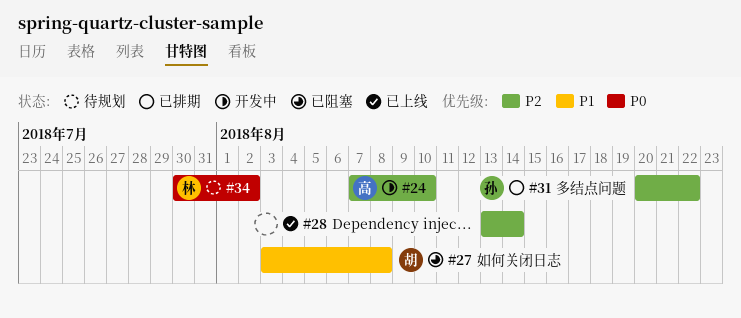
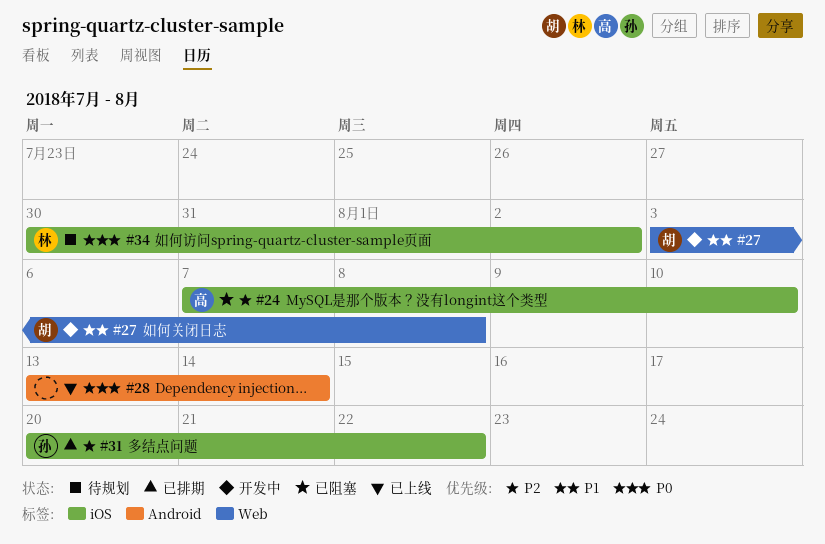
#24, status: 开发中 -> 已阻塞
#27, status: 已阻塞 -> 开发中
#28, priority: P2 -> P0

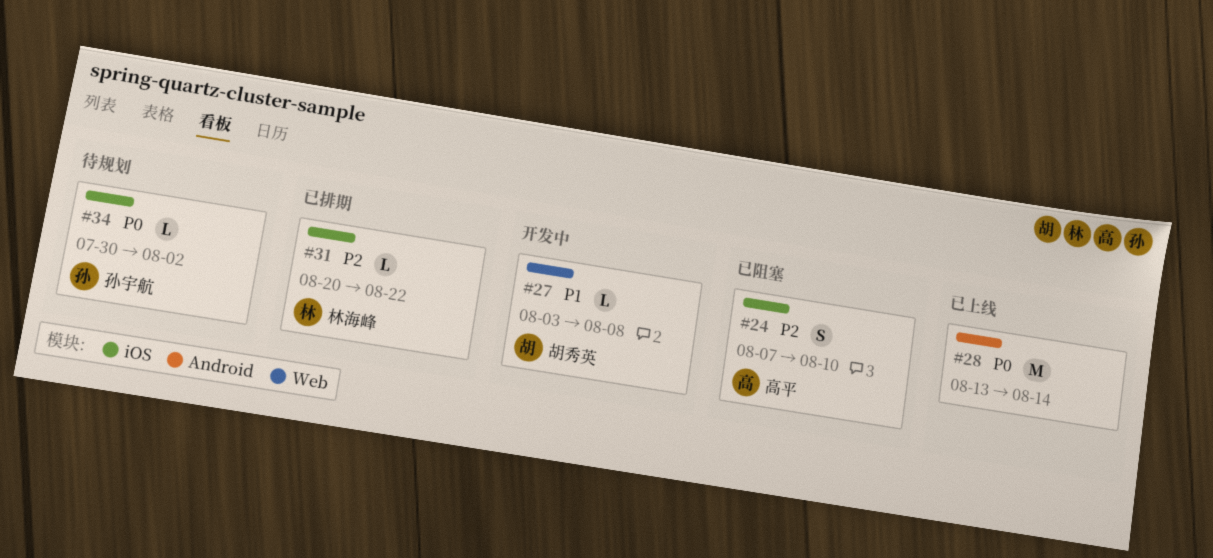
#31, owner: 孙宇航 -> 林海峰
#34, owner: 林海峰 -> 孙宇航

